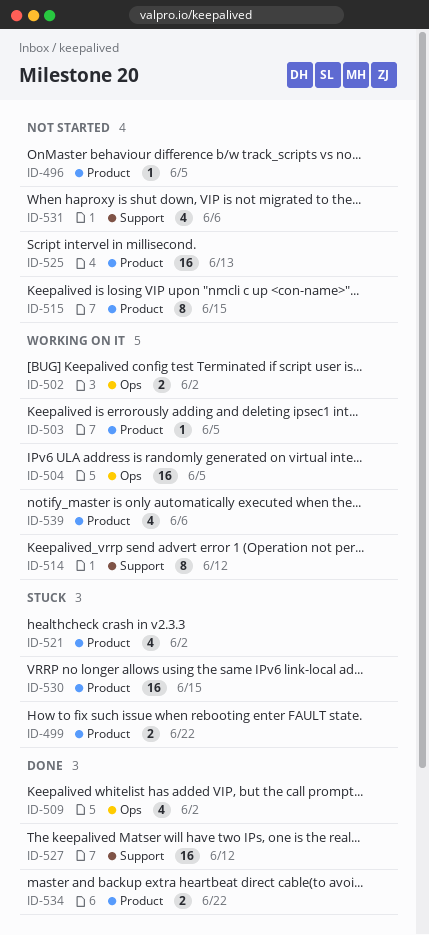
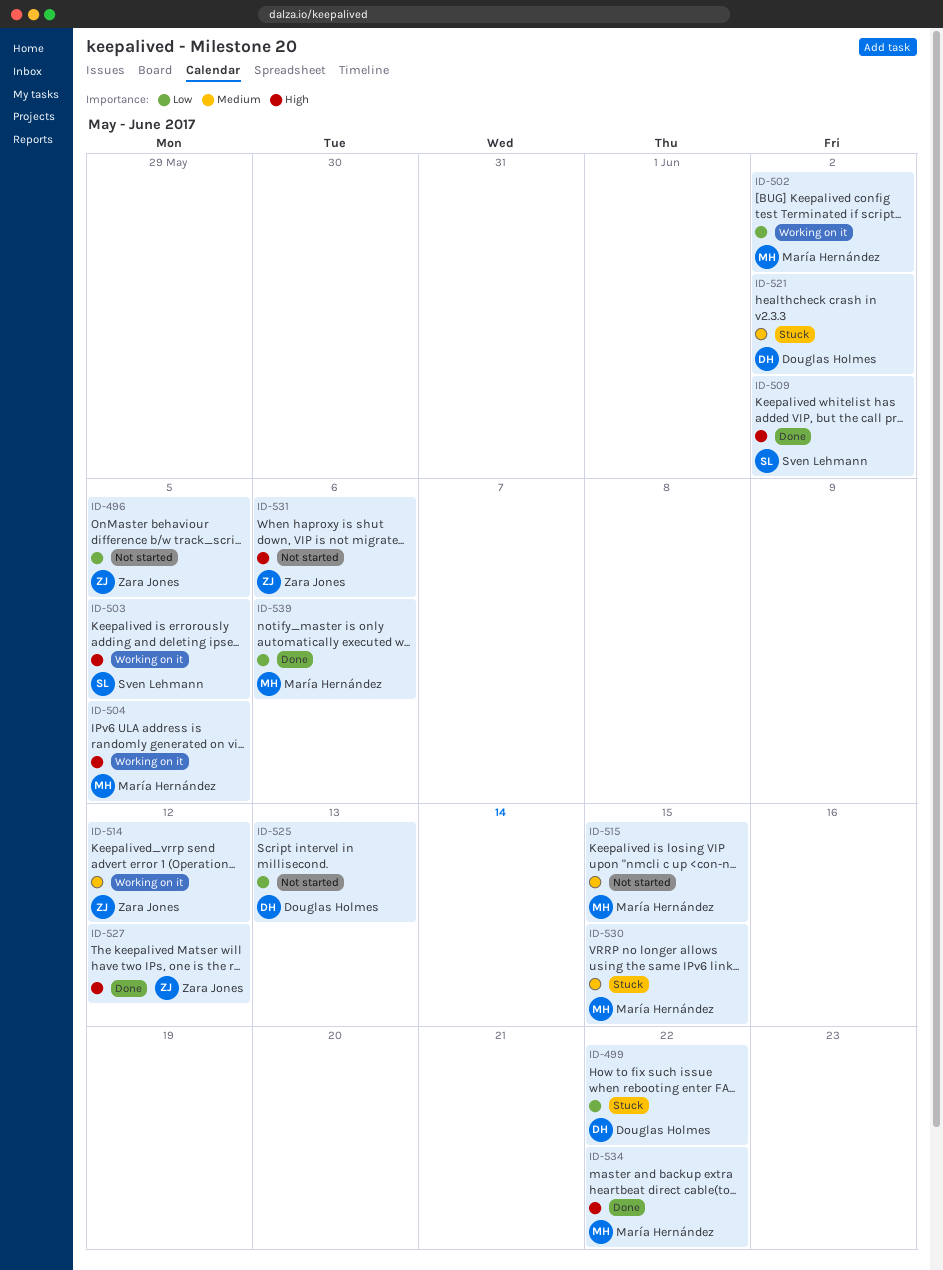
ID-539, status: Working on it -> Done

